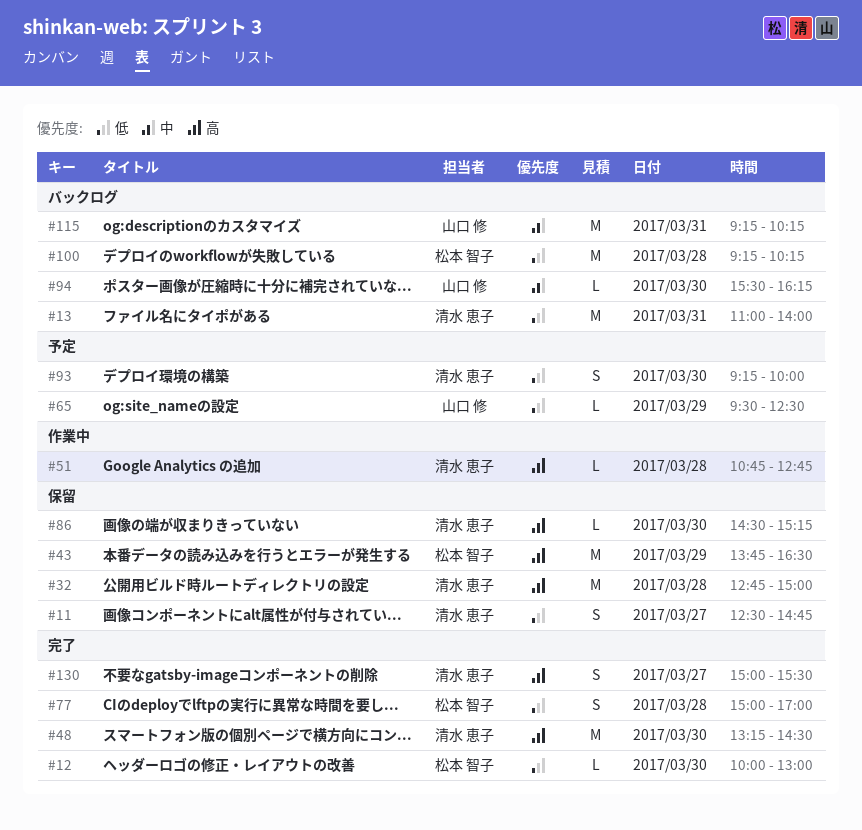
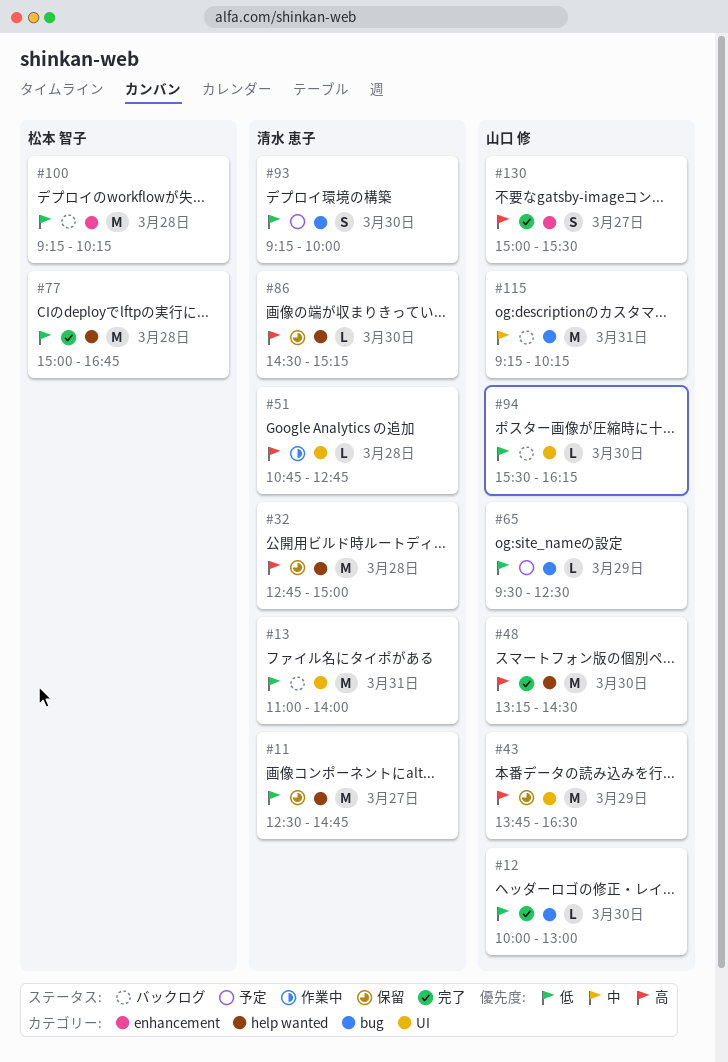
#11, estimate: S -> M
#12, owner: 松本 智子 -> 山口 修
#43, owner: 松本 智子 -> 山口 修
#48, owner: 清水 恵子 -> 山口 修
#77, estimate: S -> M
#77, ends: 17:00 -> 16:45
#94, priority: 中 -> 低
#130, owner: 清水 恵子 -> 山口 修

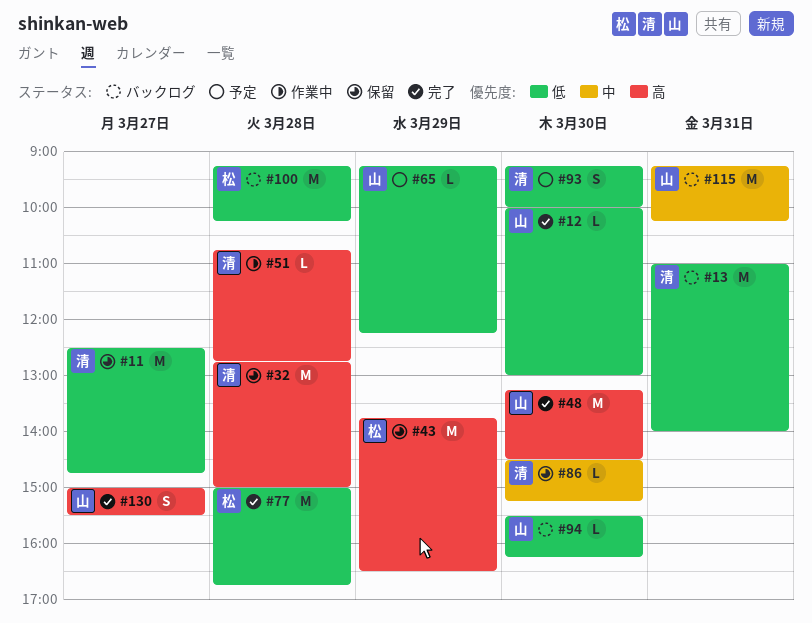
#43, owner: 山口 修 -> 松本 智子
#65, begins: 09:30 -> 09:15
#65, ends: 12:30 -> 12:15
#86, priority: 高 -> 中

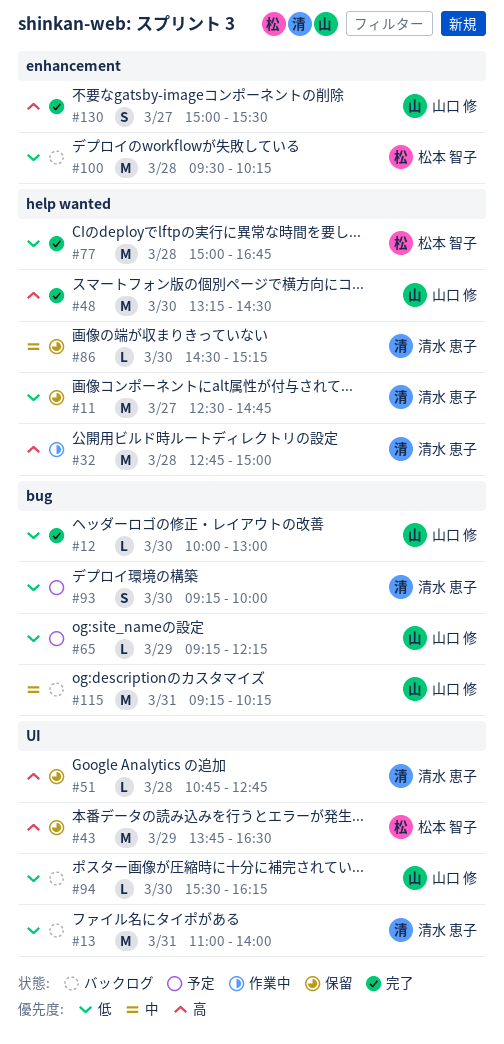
#32, status: 保留 -> 作業中
#51, status: 作業中 -> 保留
#100, begins: 09:15 -> 09:30

